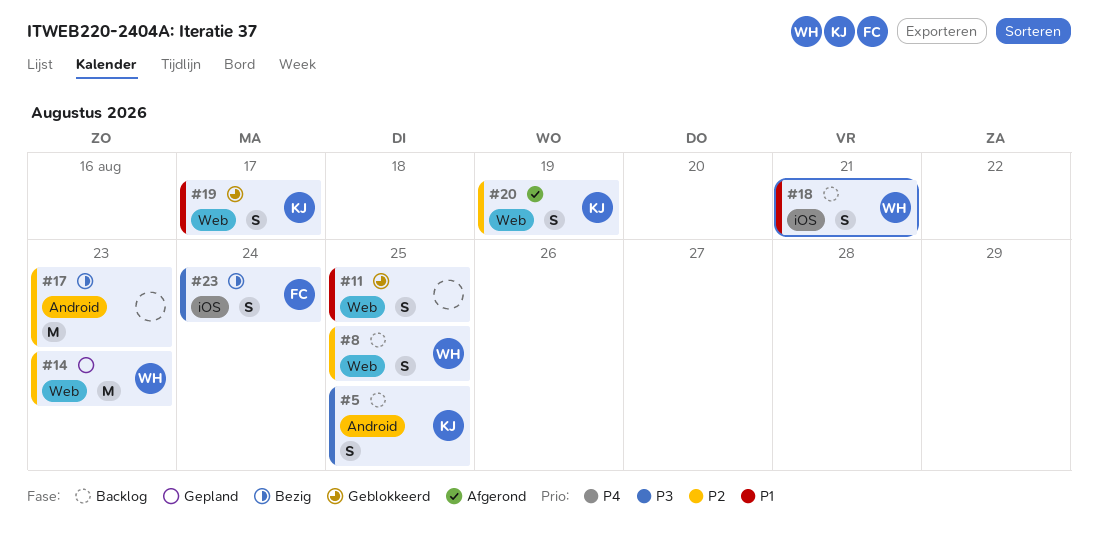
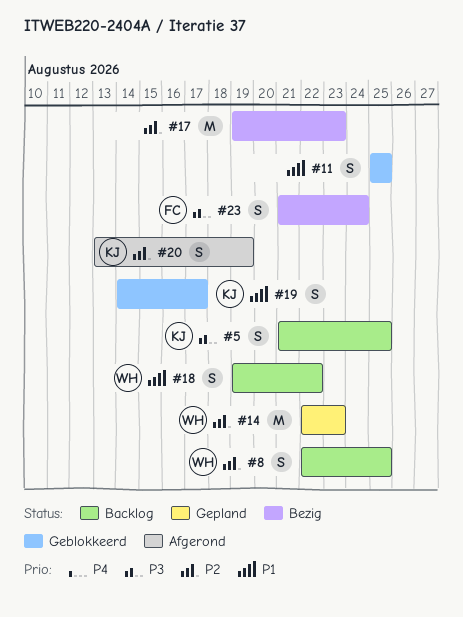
#18, due: Aug 21 -> Aug 22

